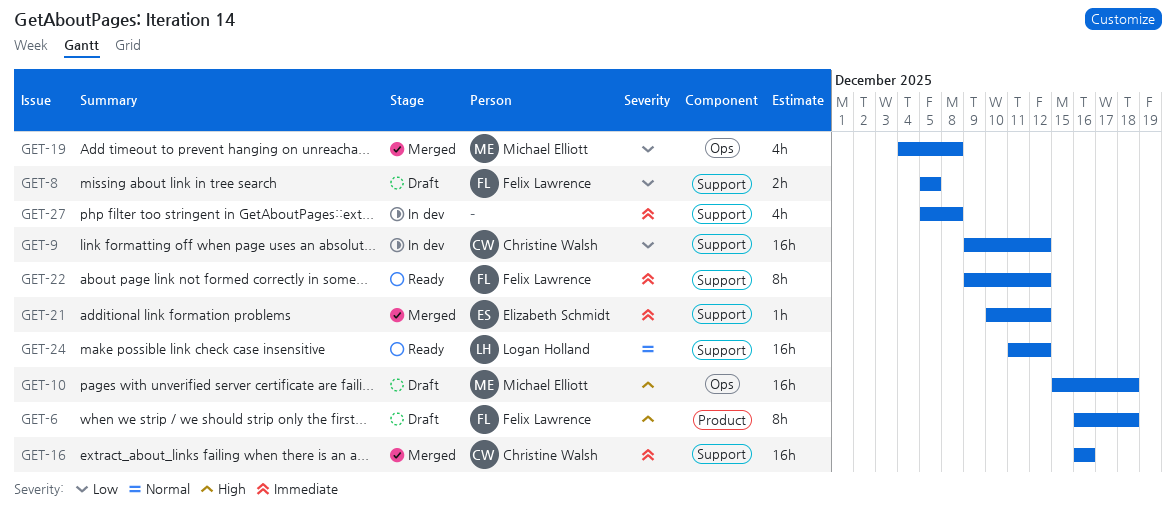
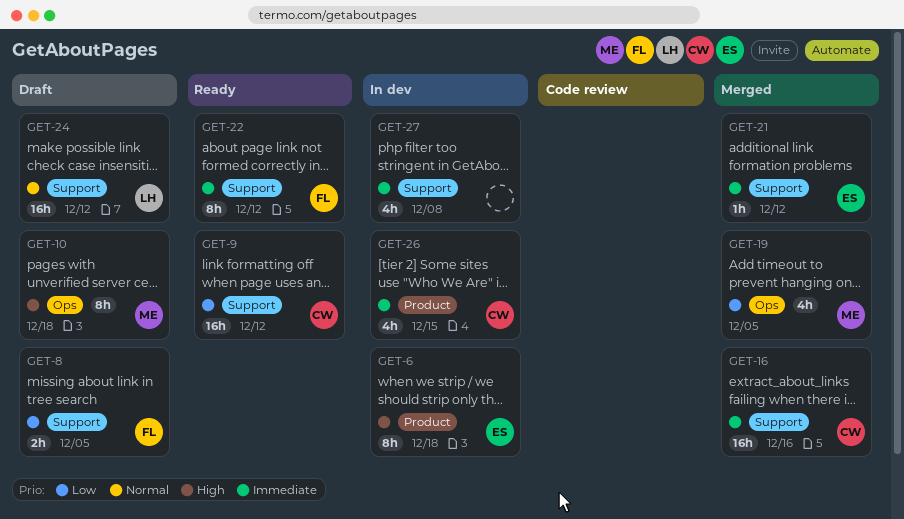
GET-6, status: Draft -> In dev
GET-6, owner: Felix Lawrence -> Elizabeth Schmidt
GET-9, status: In dev -> Ready
GET-10, estimate: 16h -> 8h
GET-19, due: Dec 8 -> Dec 5
GET-24, status: Ready -> Draft
GET-26: none -> present

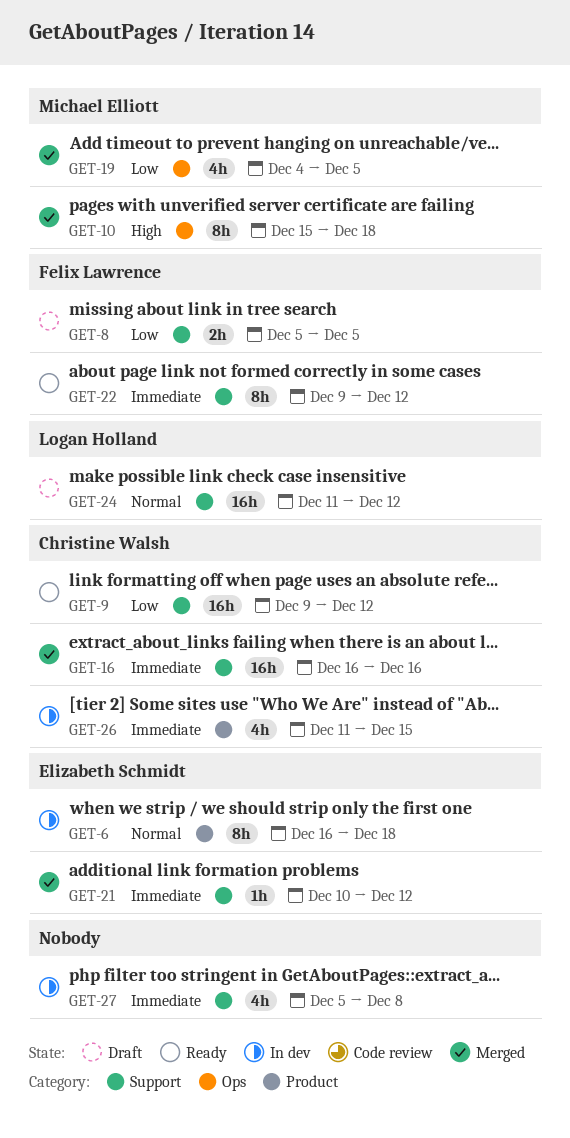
GET-6, priority: High -> Normal
GET-10, status: Draft -> Merged

